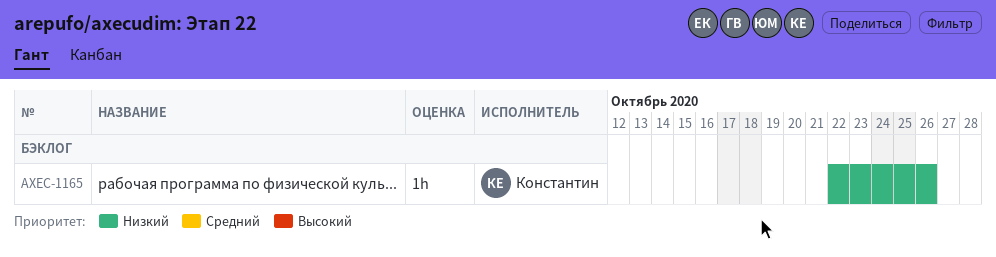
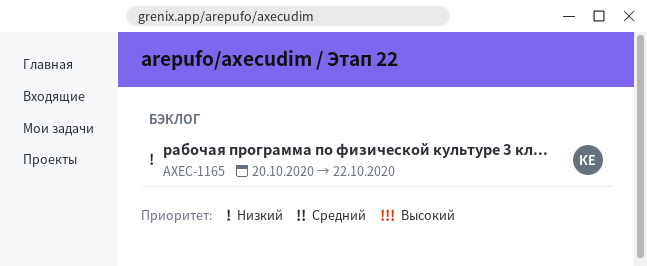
AXEC-1165, start: Oct 22 -> Oct 20
AXEC-1165, due: Oct 26 -> Oct 22

